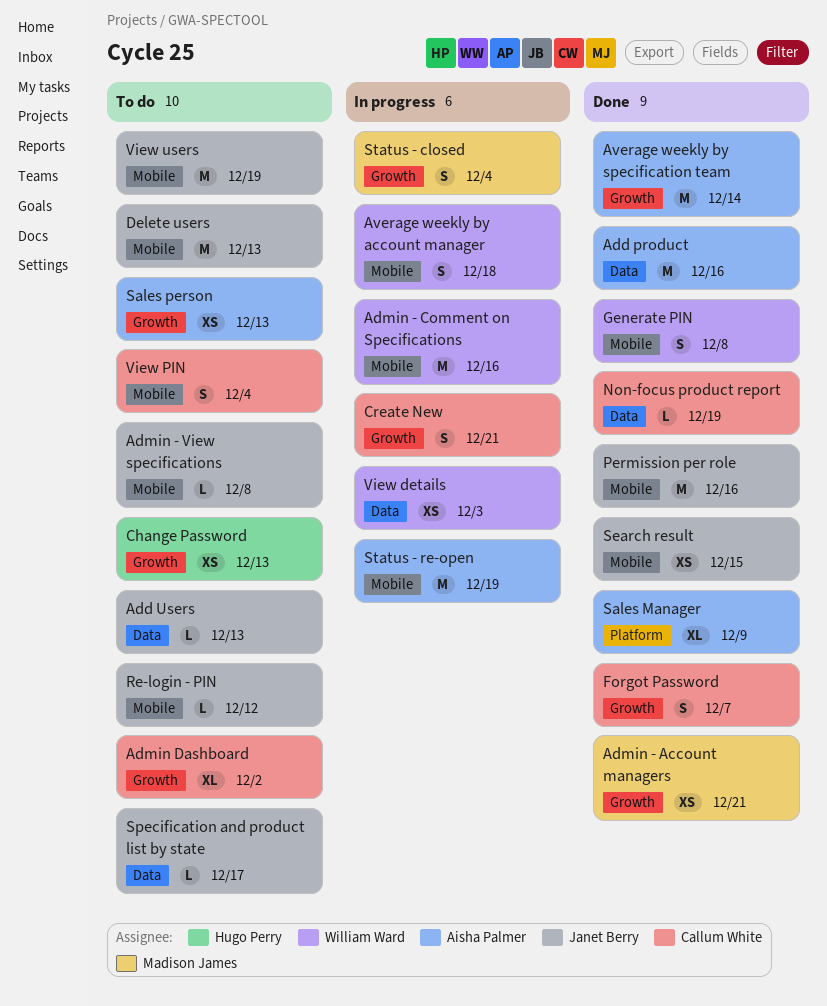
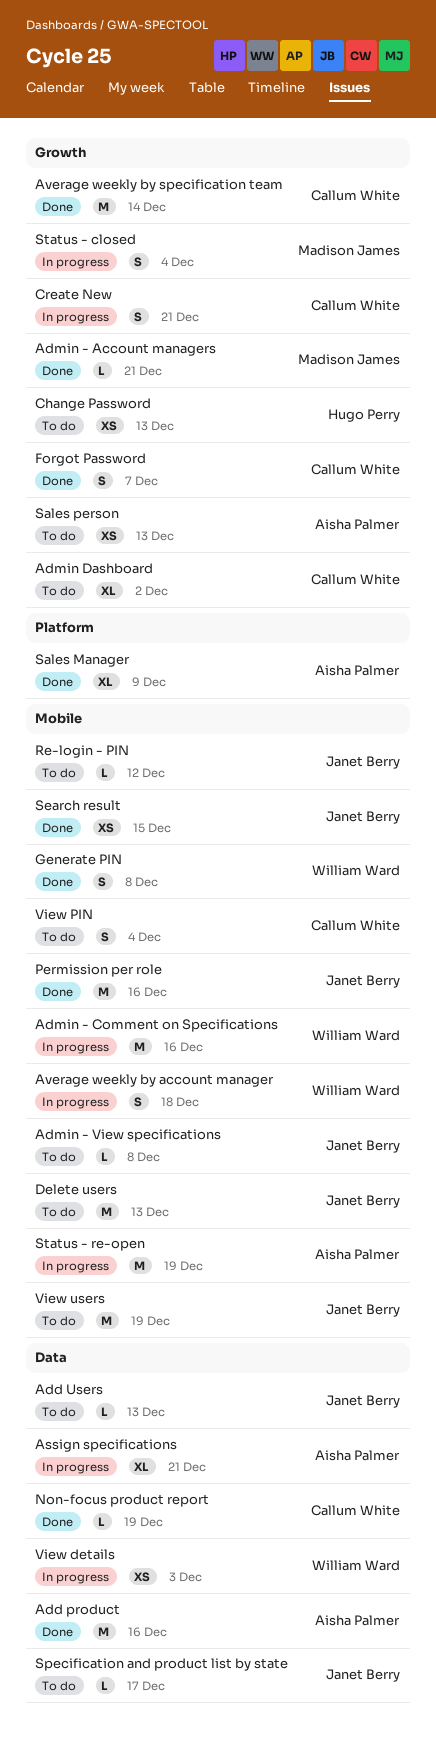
Admin - Account managers, estimate: XS -> L
Assign specifications: none -> present
Average weekly by specification team, owner: Aisha Palmer -> Callum White

